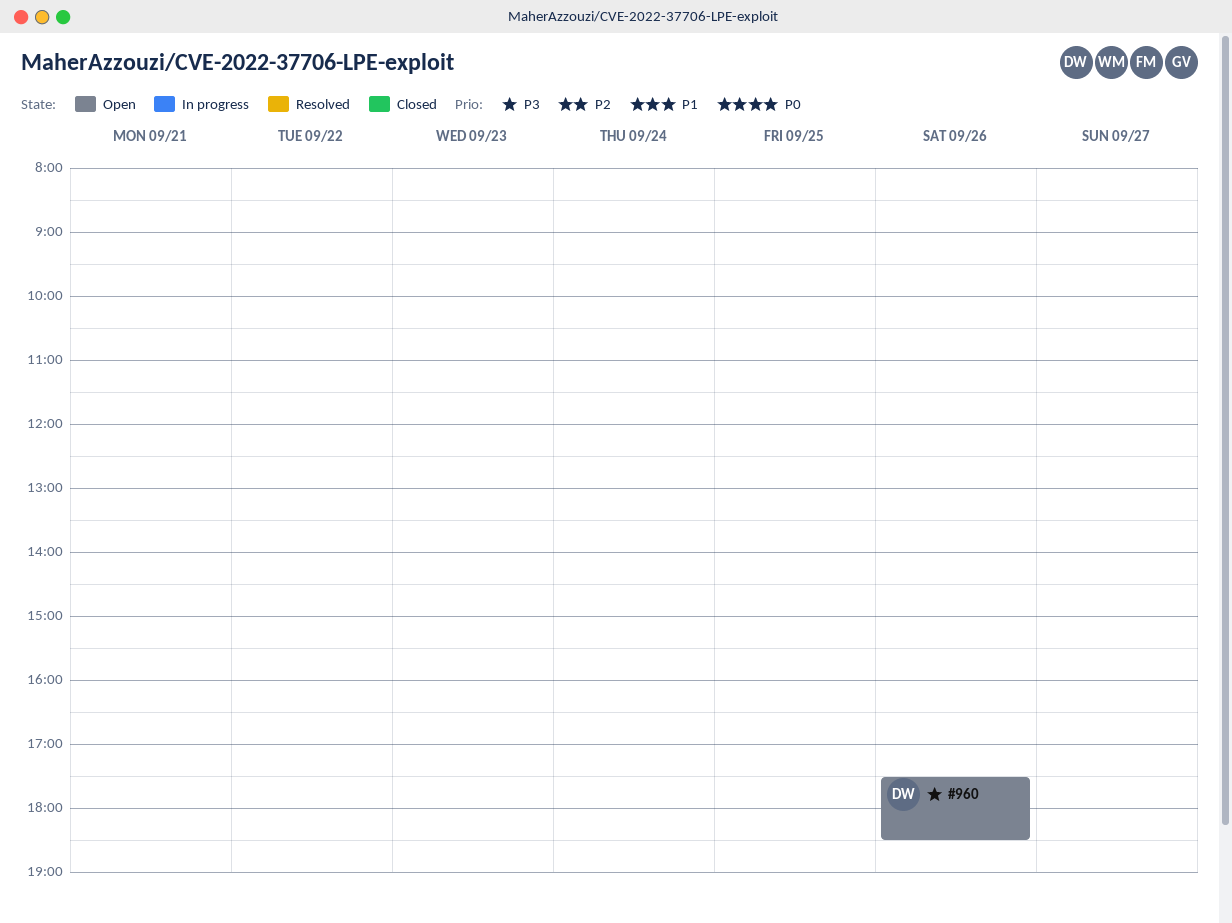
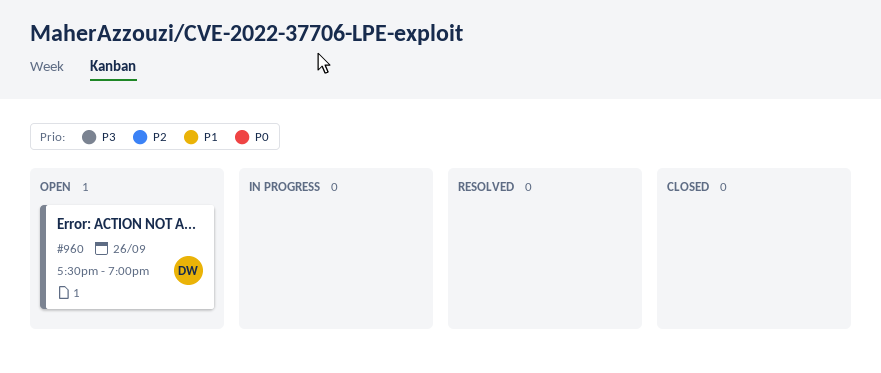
#960, ends: 18:30 -> 19:00

